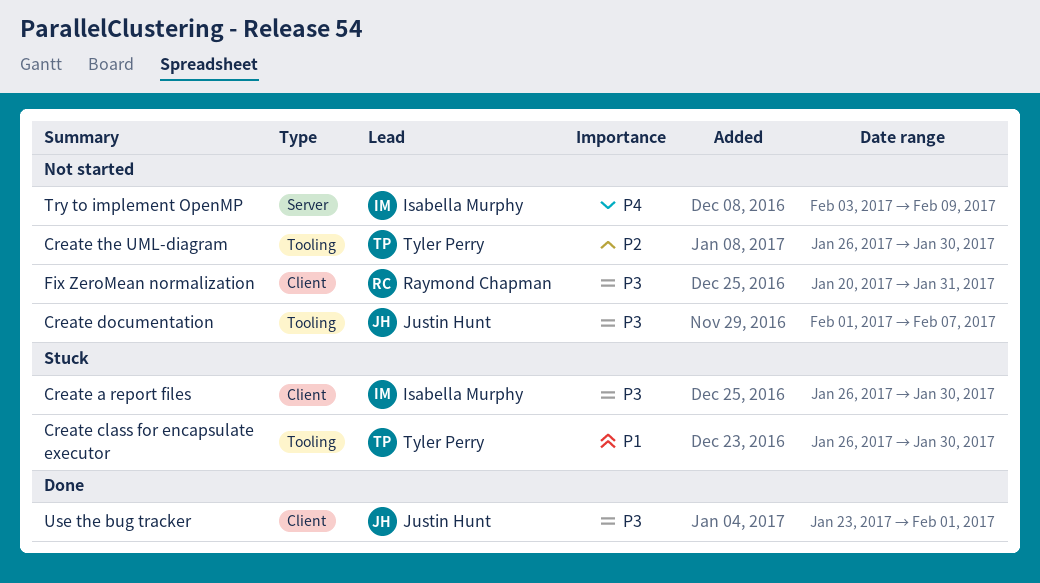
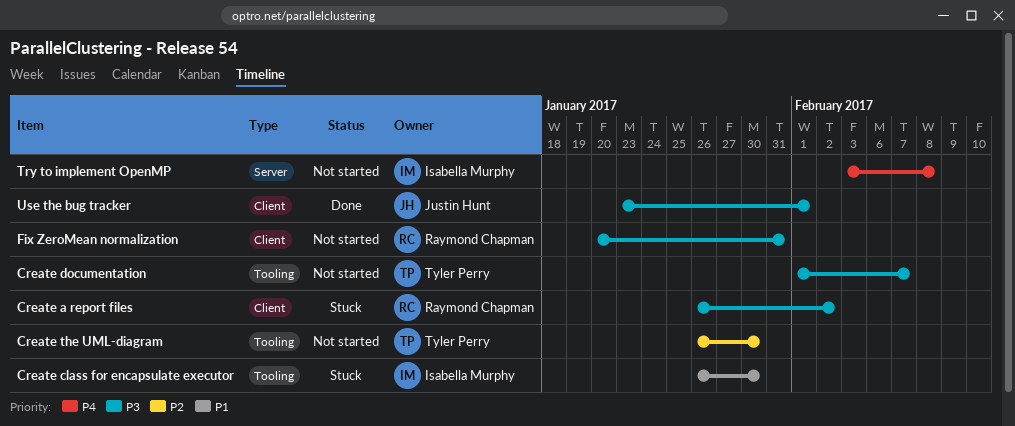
Create a report files, owner: Isabella Murphy -> Raymond Chapman
Create a report files, due: Jan 30 -> Feb 2
Create class for encapsulate executor, owner: Tyler Perry -> Isabella Murphy
Create documentation, owner: Justin Hunt -> Tyler Perry
Try to implement OpenMP, due: Feb 9 -> Feb 8

